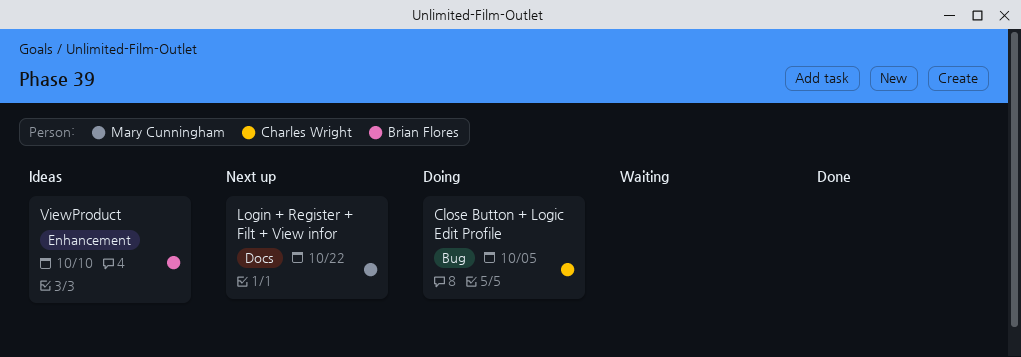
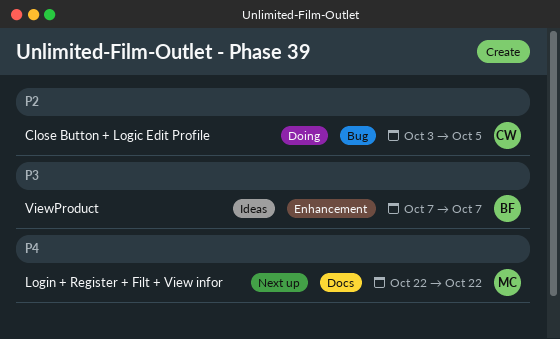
ViewProduct, due: Oct 10 -> Oct 7

